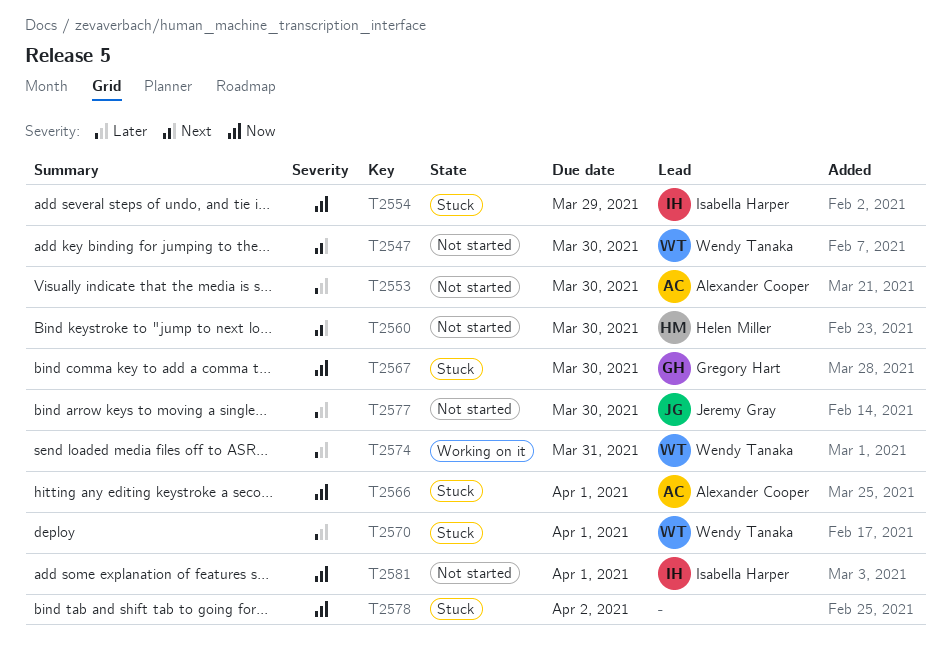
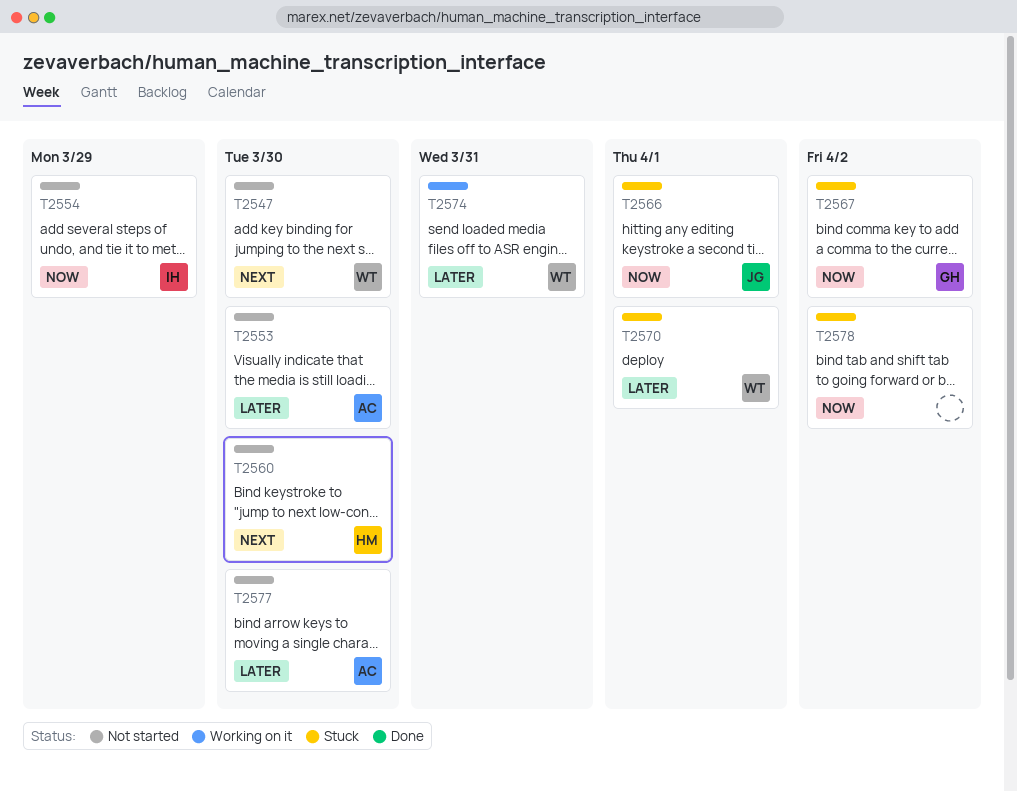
T2554, status: Stuck -> Not started
T2566, owner: Alexander Cooper -> Jeremy Gray
T2567, due: Mar 30 -> Apr 2
T2577, owner: Jeremy Gray -> Alexander Cooper
T2581: present -> none

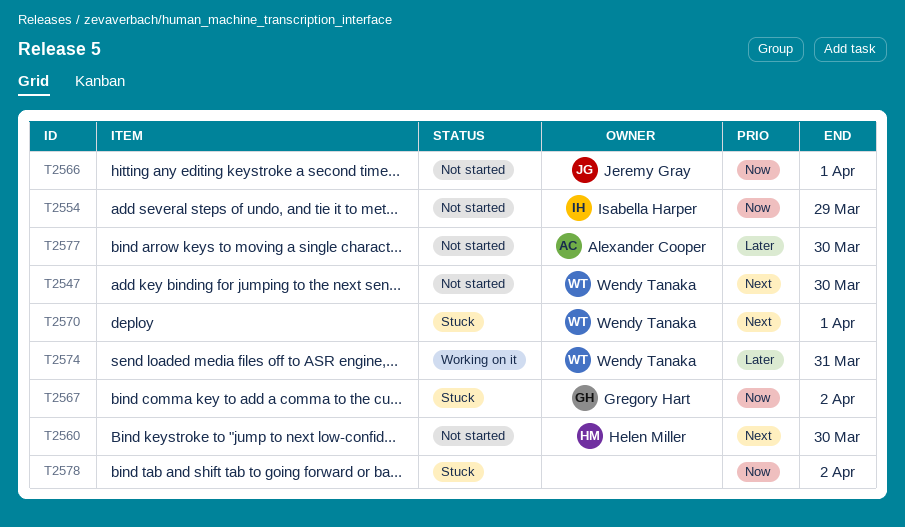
T2553: present -> none
T2566, status: Stuck -> Not started
T2570, priority: Later -> Next

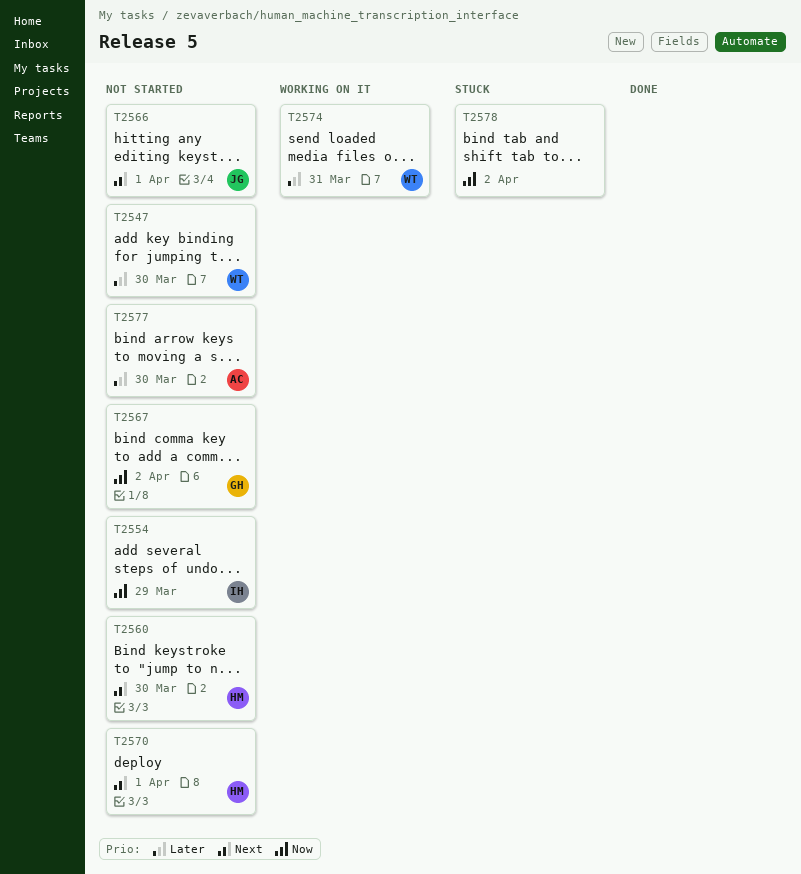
T2547, priority: Next -> Later
T2566, priority: Now -> Next
T2567, status: Stuck -> Not started
T2570, status: Stuck -> Not started
T2570, owner: Wendy Tanaka -> Helen Miller

